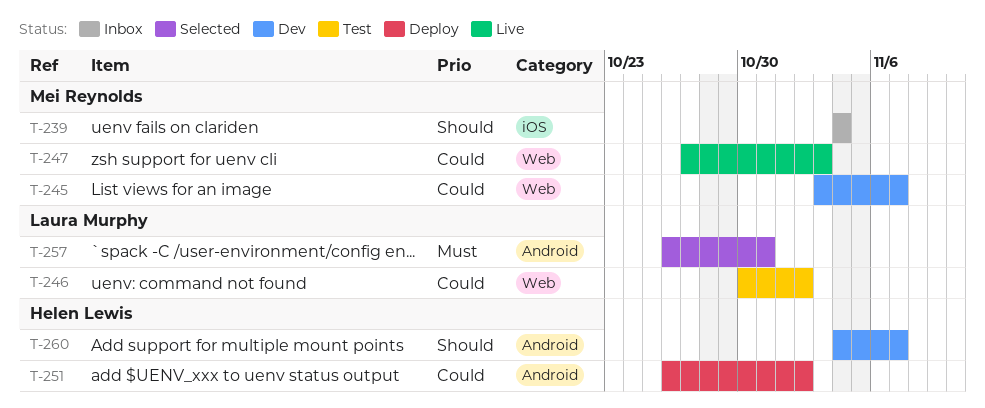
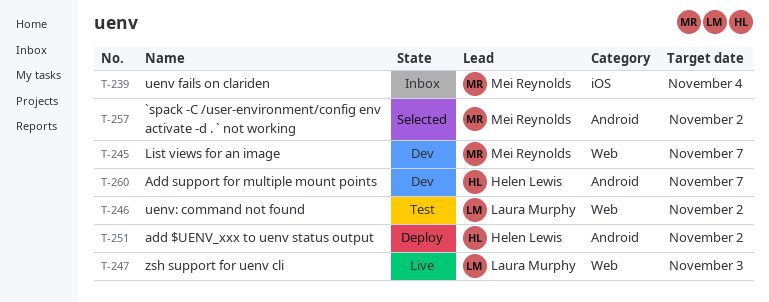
T-247, owner: Mei Reynolds -> Laura Murphy
T-257, owner: Laura Murphy -> Mei Reynolds
T-257, due: Oct 31 -> Nov 2

